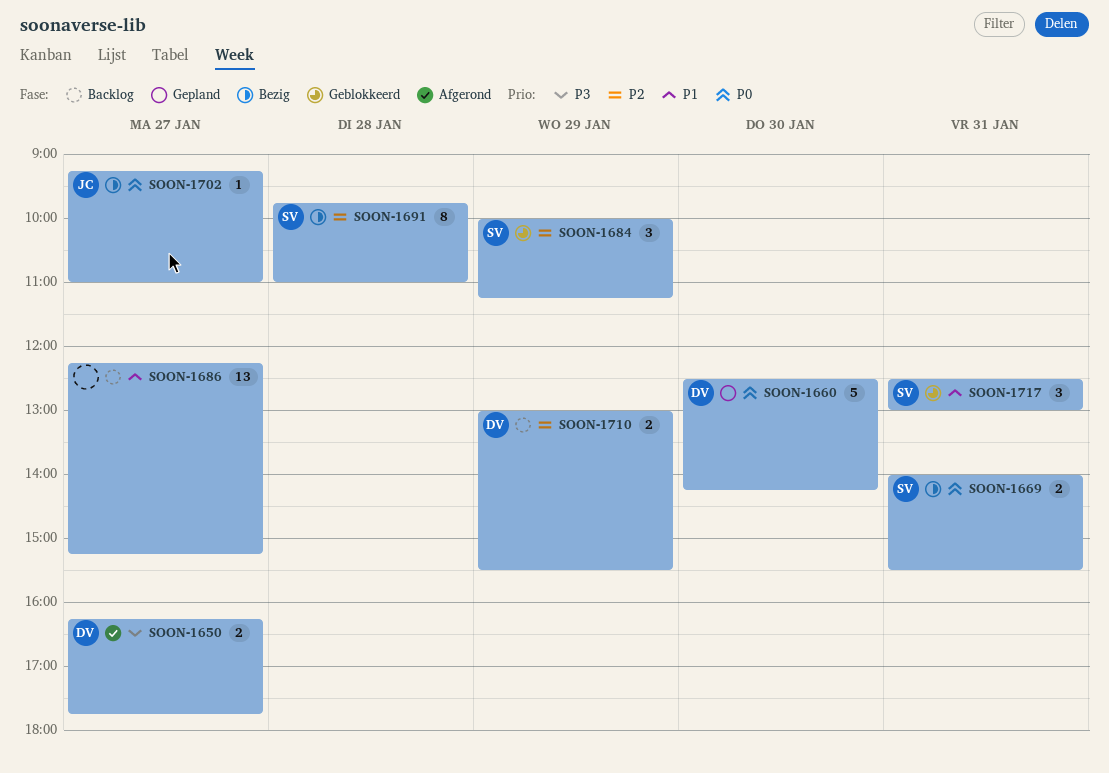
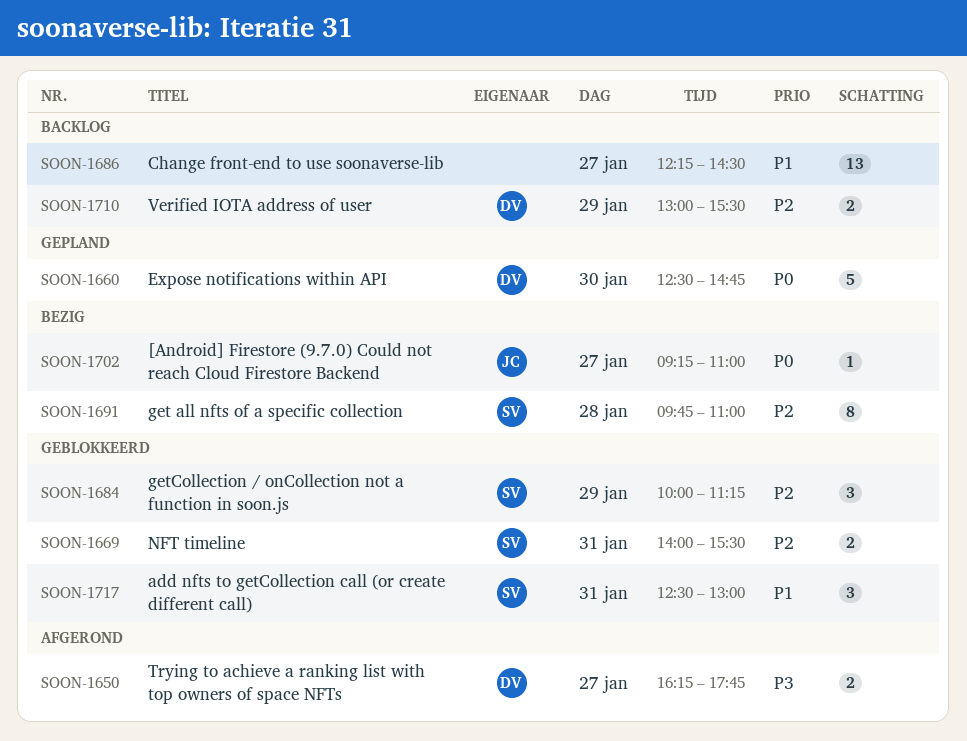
SOON-1660, ends: 14:15 -> 14:45
SOON-1669, status: Bezig -> Geblokkeerd
SOON-1669, priority: P0 -> P2
SOON-1686, ends: 15:15 -> 14:30

